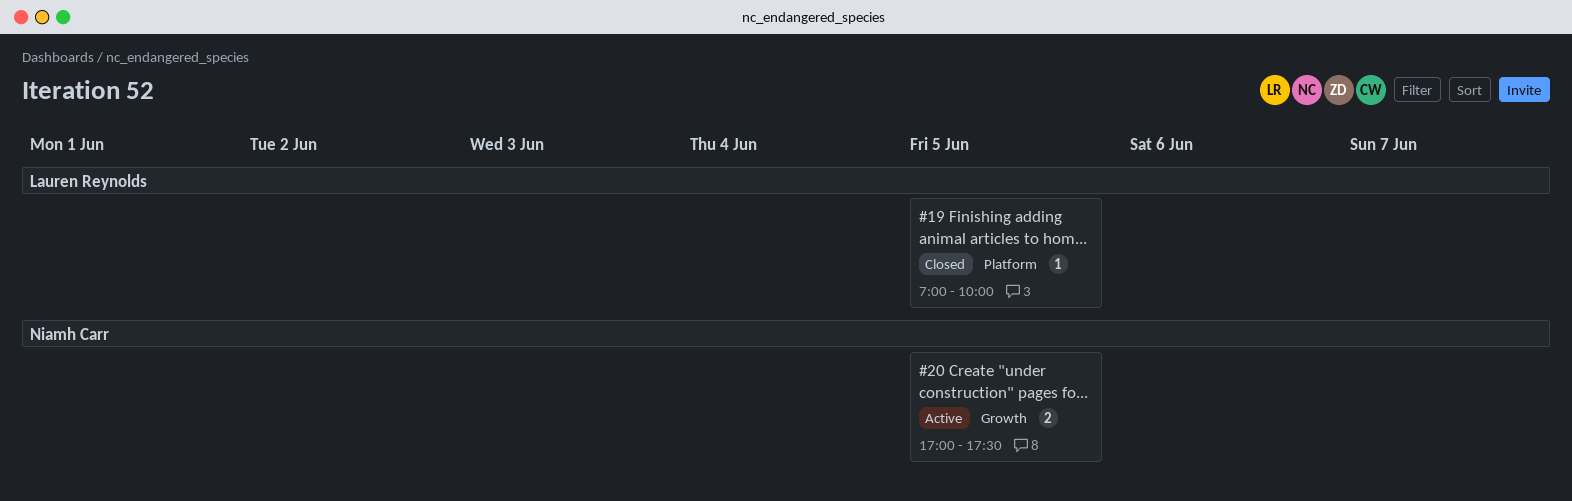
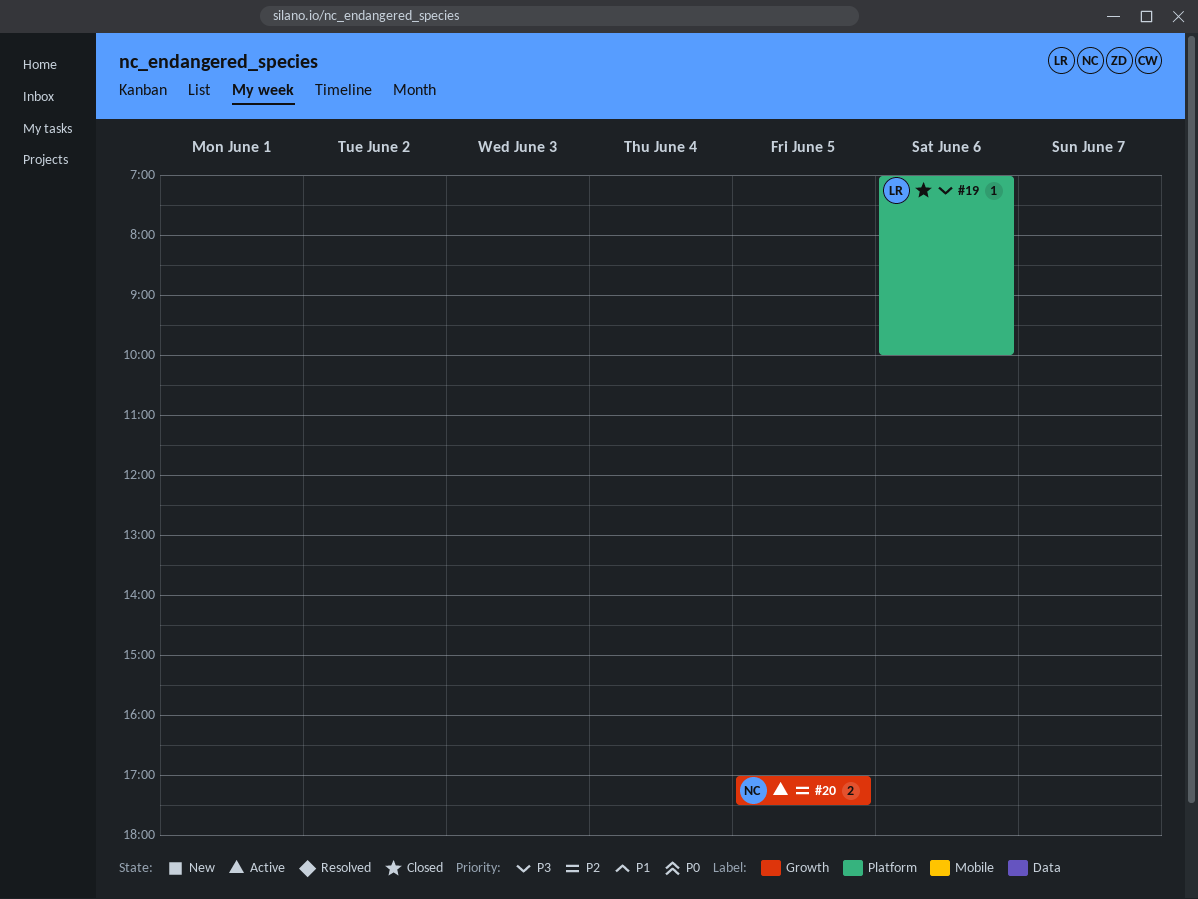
#19, day: Jun 5 -> Jun 6

